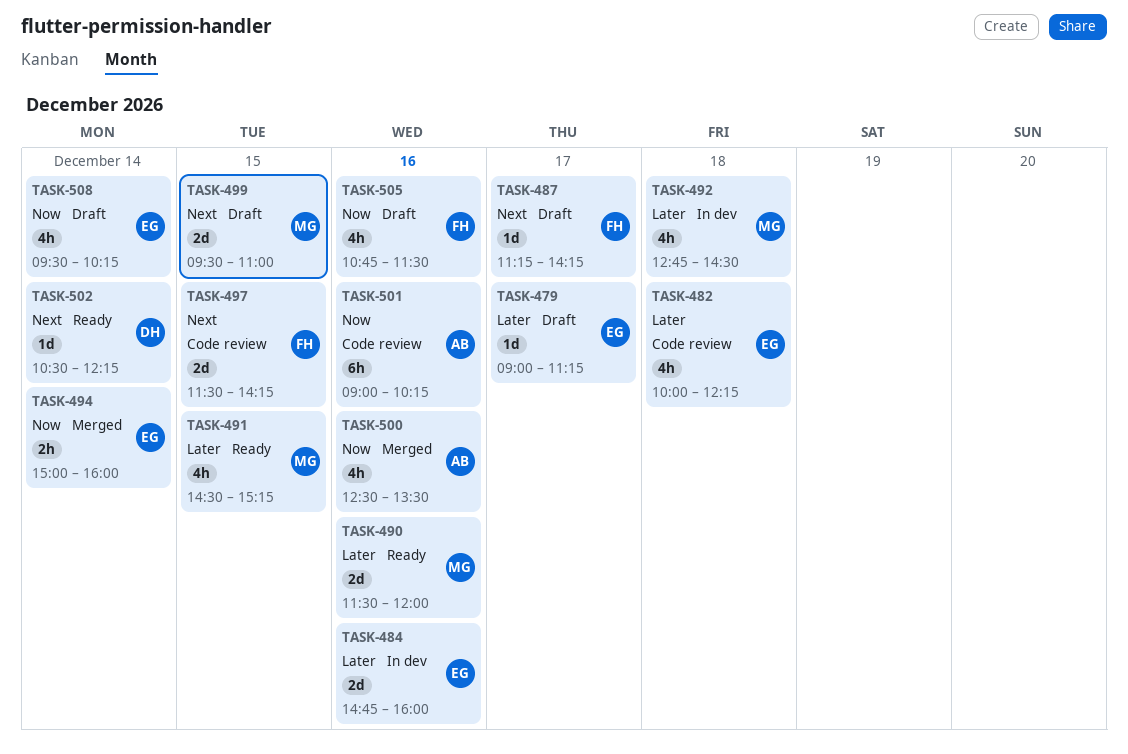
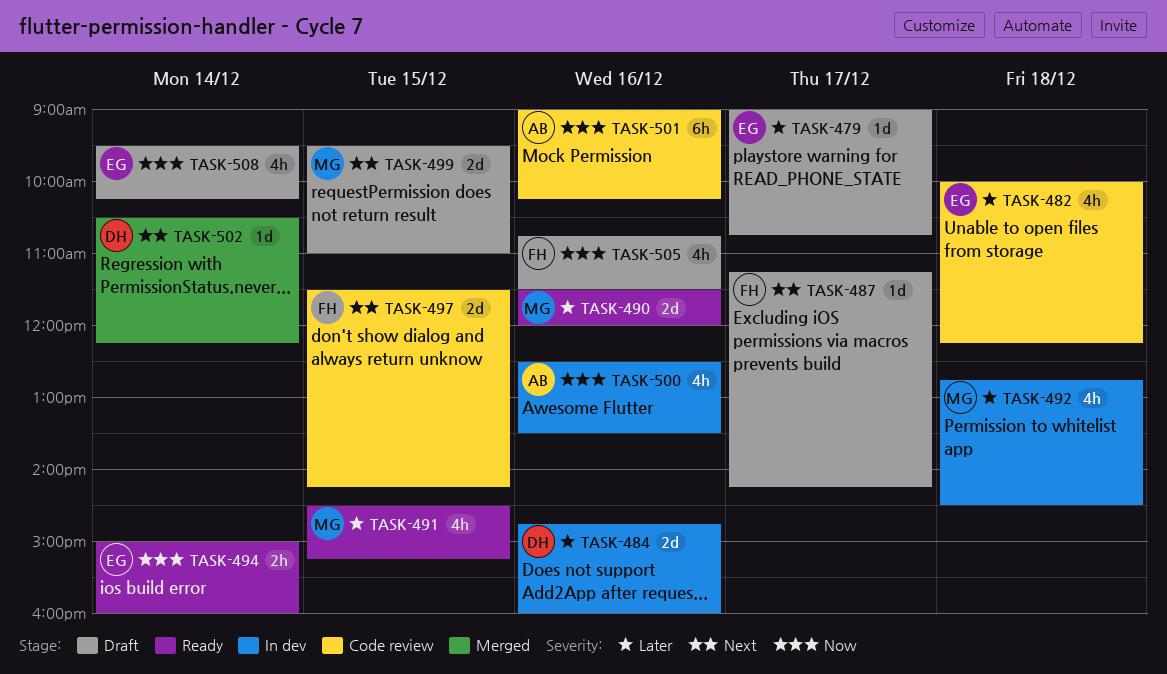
TASK-479, ends: 11:15 -> 10:45
TASK-484, owner: EG -> DH
TASK-494, status: Merged -> Ready
TASK-500, status: Merged -> In dev
TASK-502, status: Ready -> Merged

